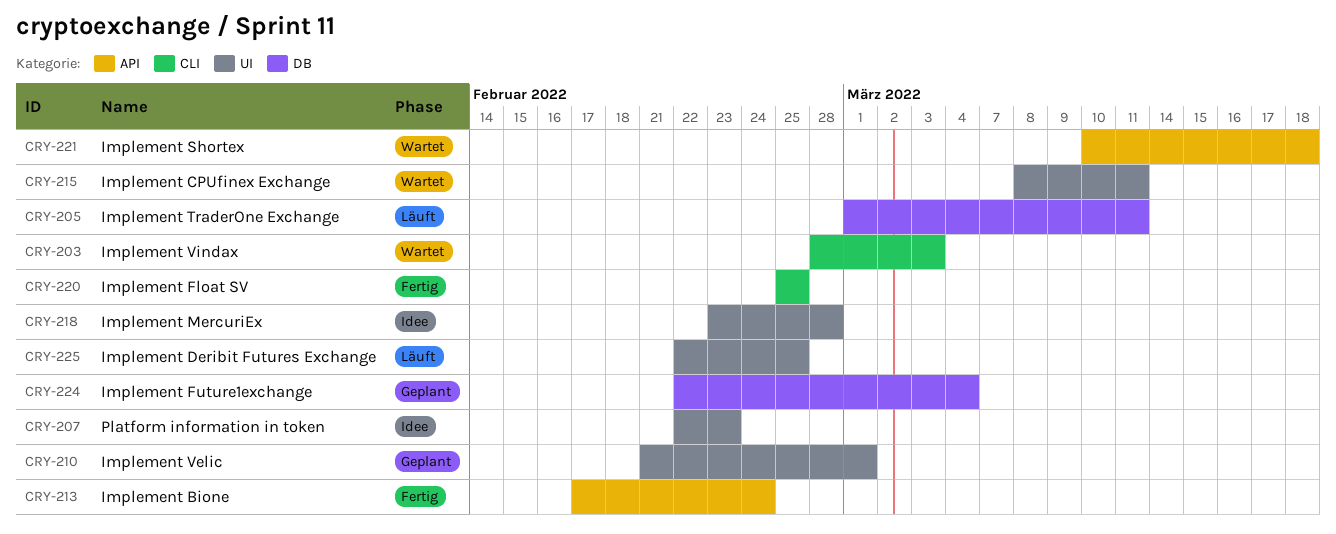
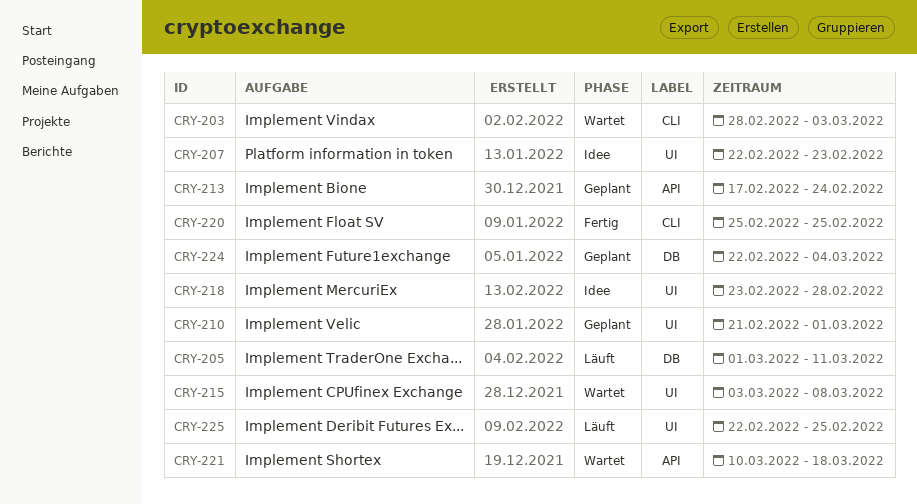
CRY-213, status: Fertig -> Geplant
CRY-215, start: Mar 8 -> Mar 3
CRY-215, due: Mar 11 -> Mar 8

